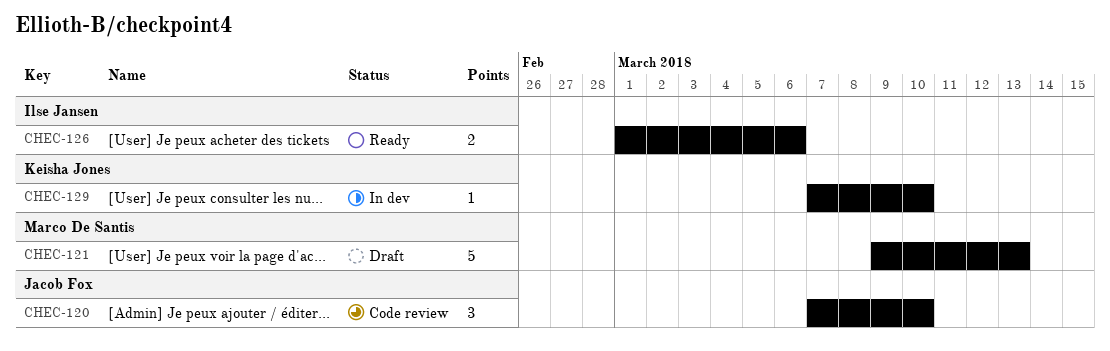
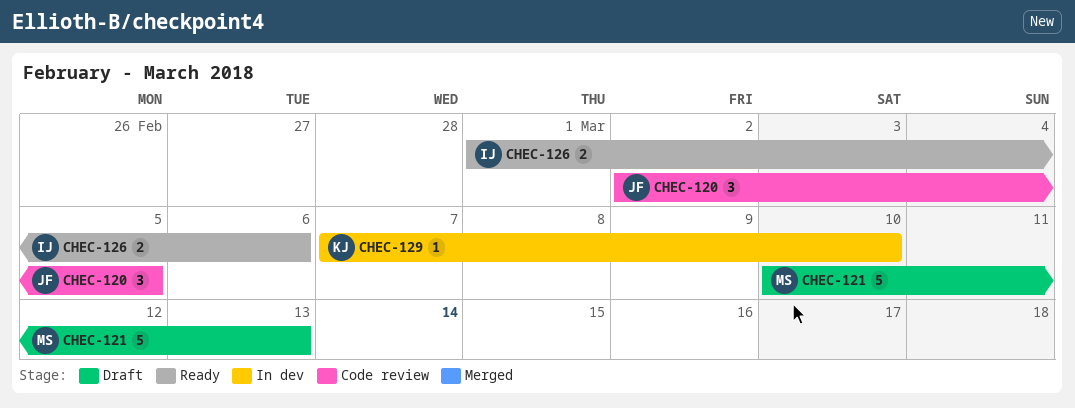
CHEC-120, start: Mar 7 -> Mar 2
CHEC-120, due: Mar 10 -> Mar 5
CHEC-121, start: Mar 9 -> Mar 10

